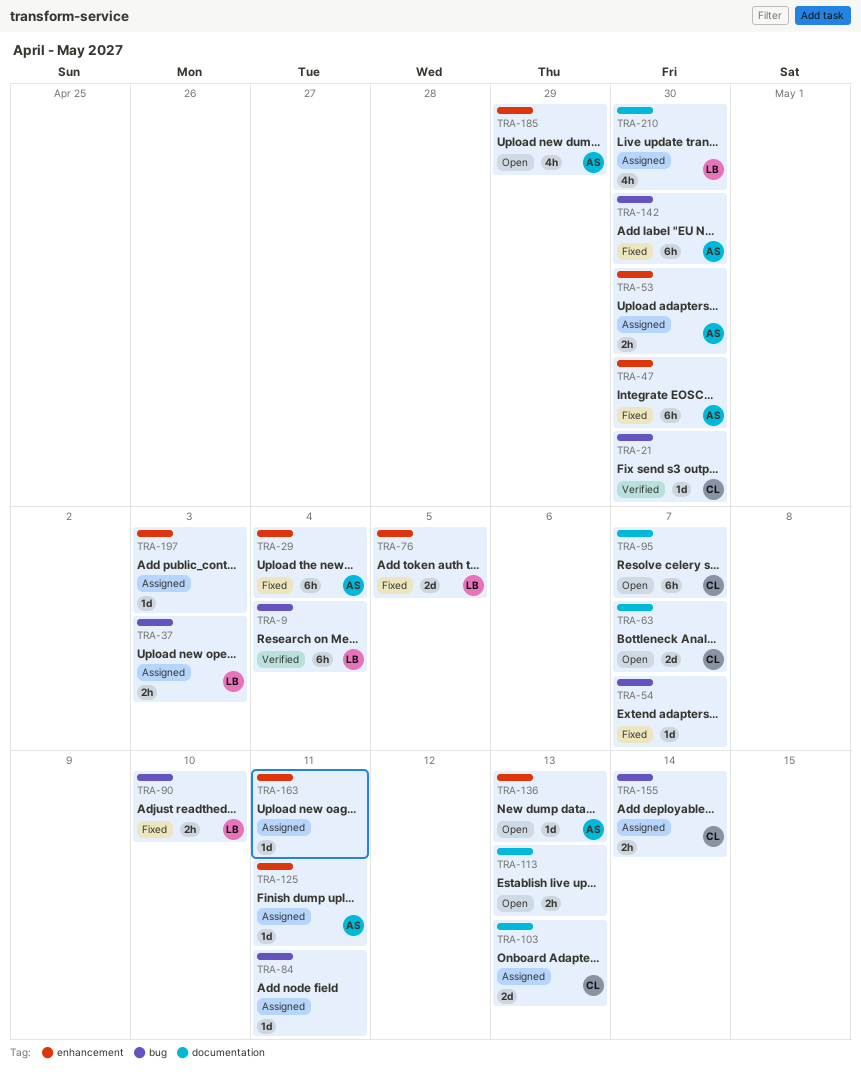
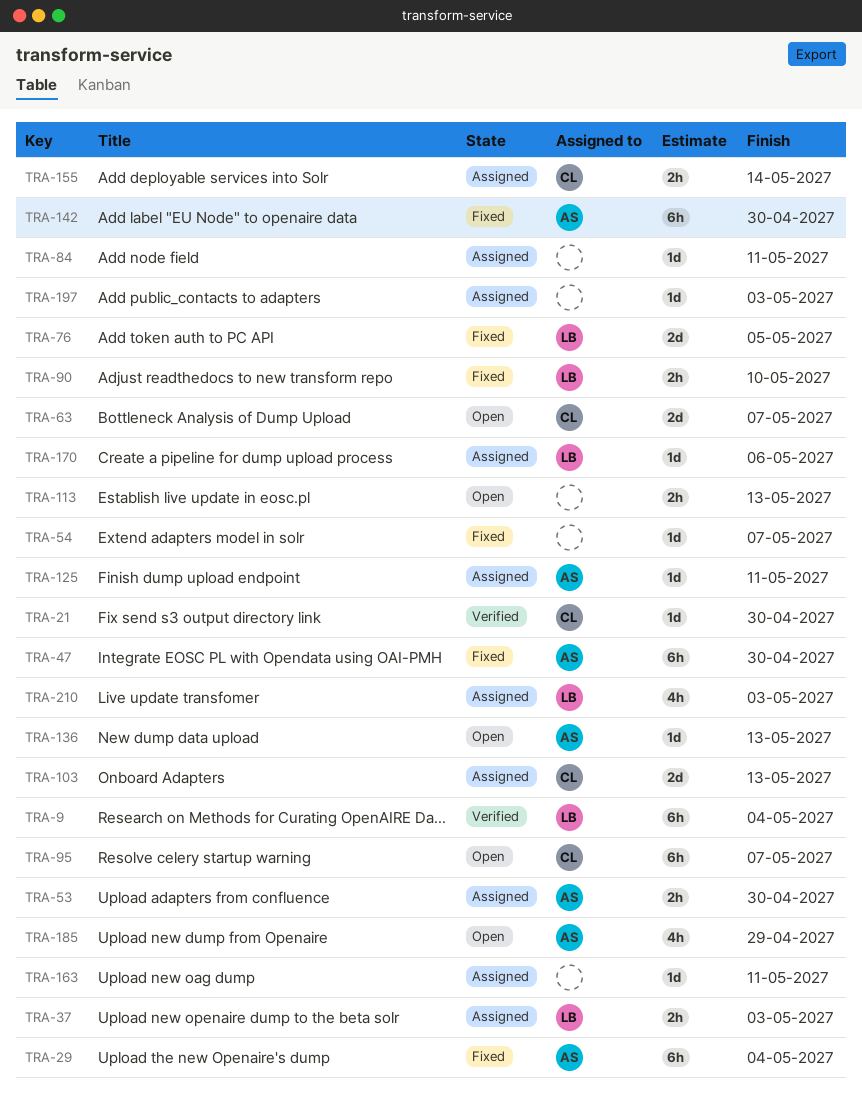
TRA-170: none -> present
TRA-210, due: Apr 30 -> May 3

